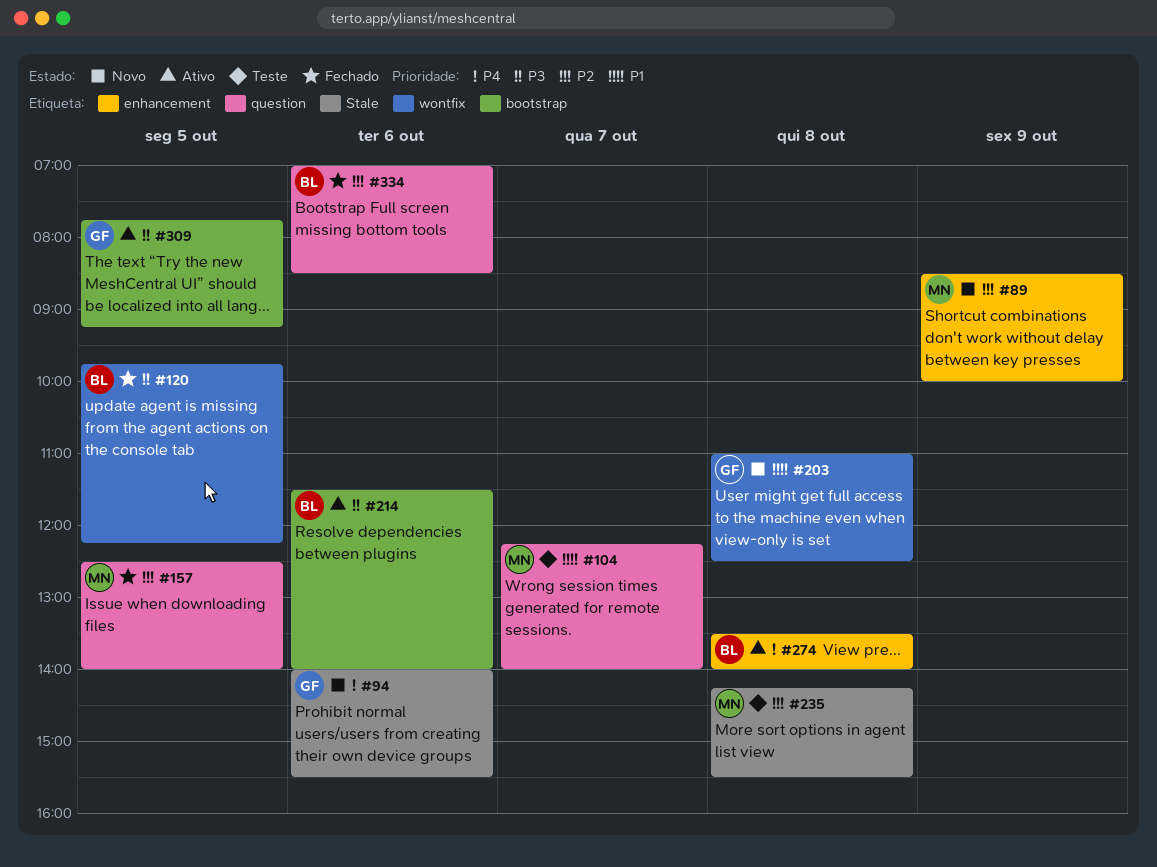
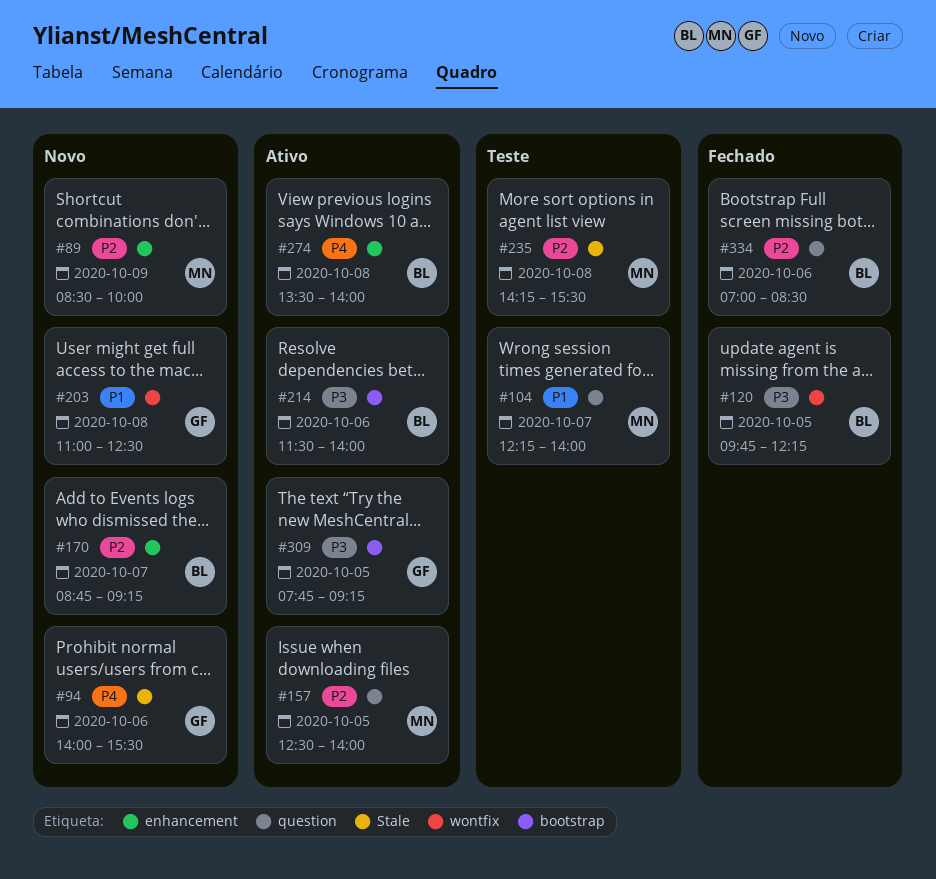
#157, status: Fechado -> Ativo
#170: none -> present

